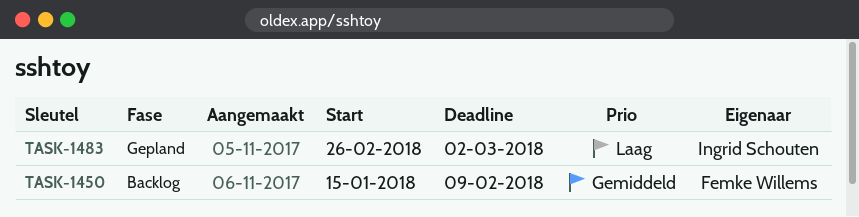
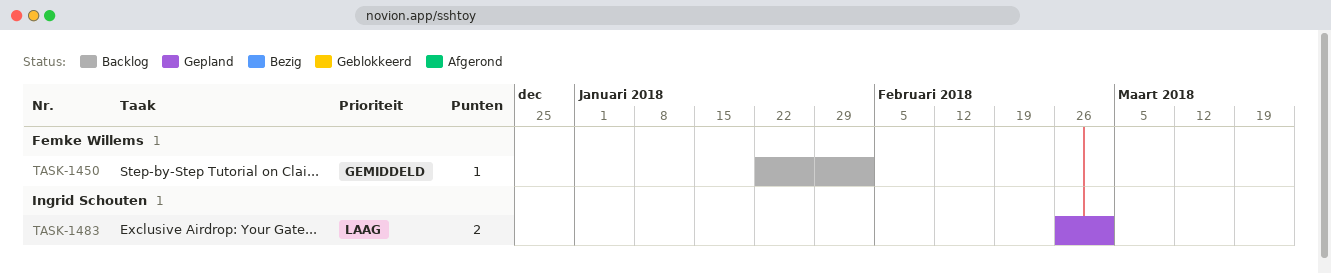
TASK-1450, start: Jan 15 -> Jan 22
TASK-1450, due: Feb 9 -> Feb 2

